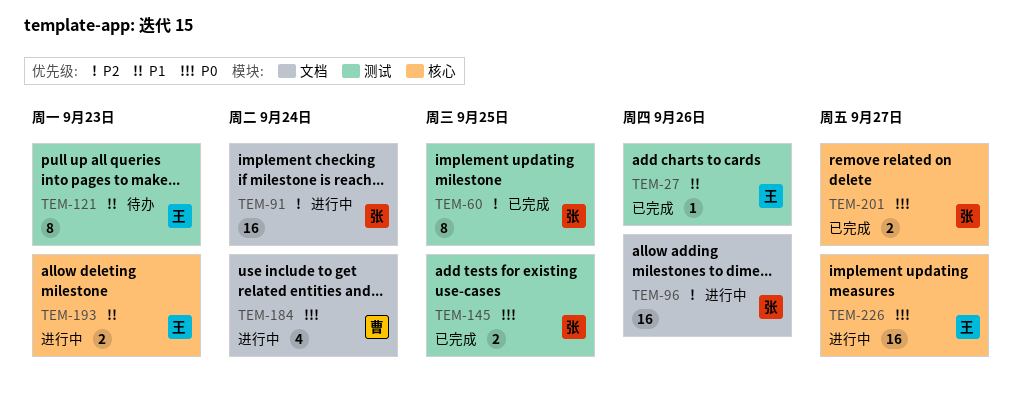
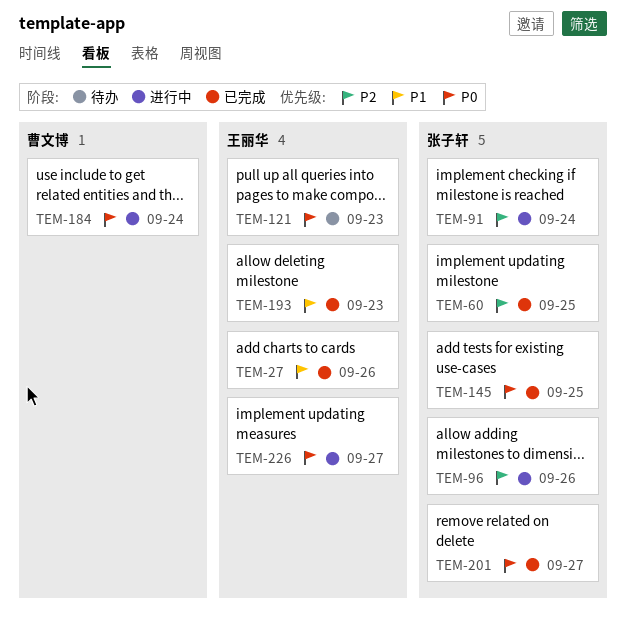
TEM-121, priority: P1 -> P0
TEM-193, status: 进行中 -> 已完成

